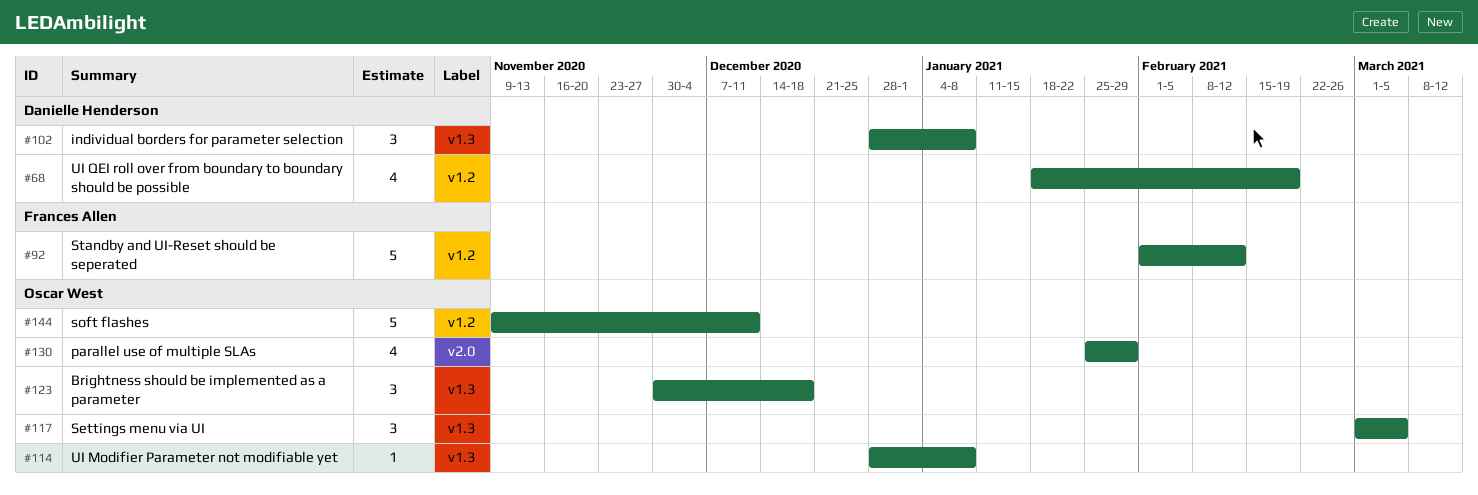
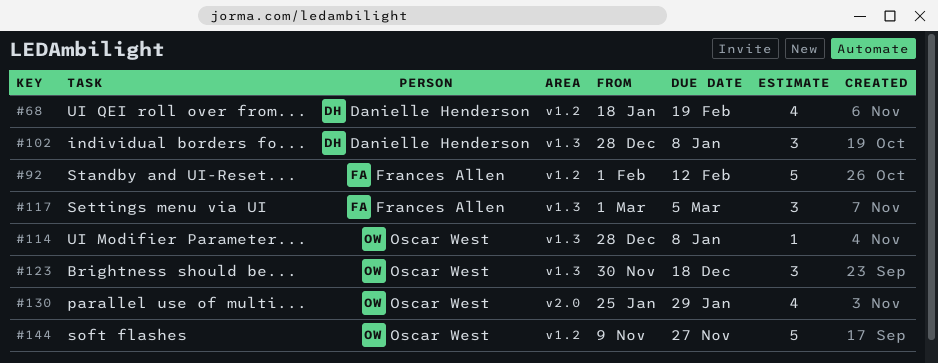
#117, owner: Oscar West -> Frances Allen
#144, due: Dec 11 -> Nov 27

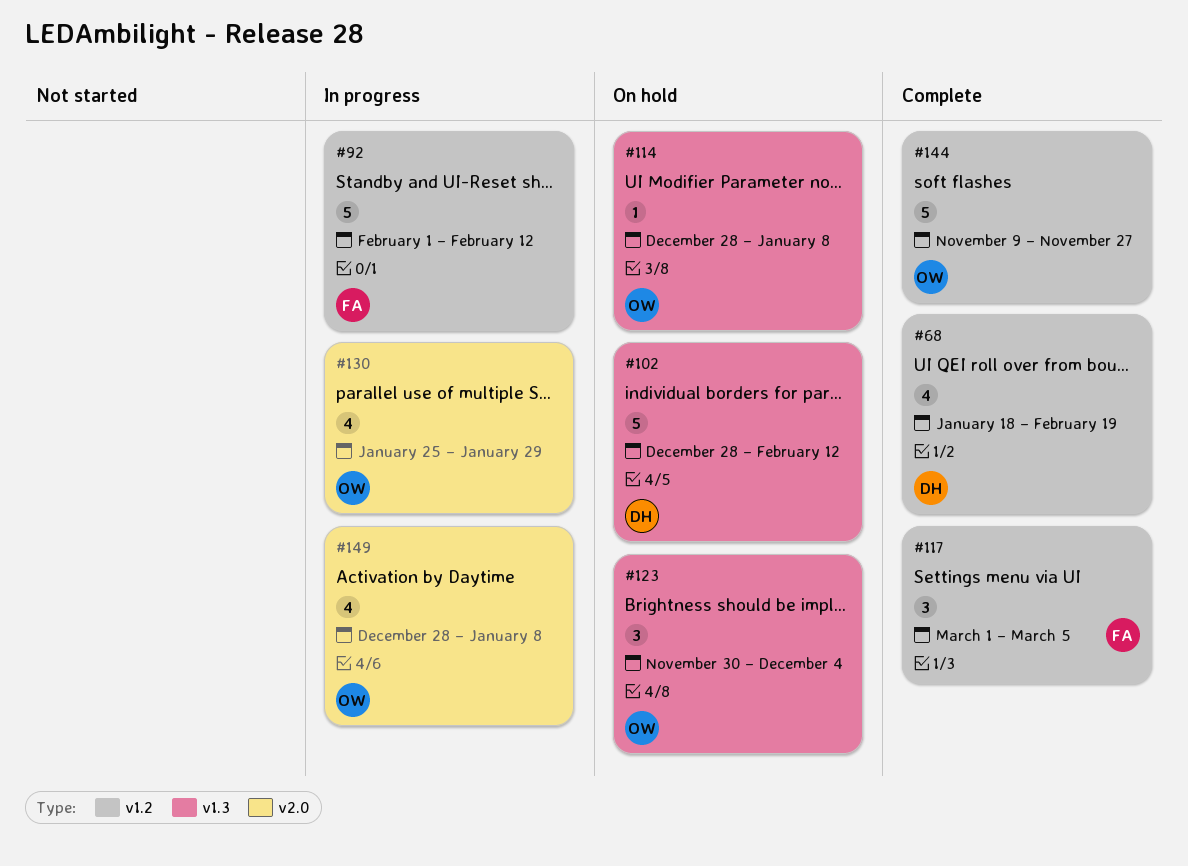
#102, estimate: 3 -> 5
#102, due: Jan 8 -> Feb 12
#117, label: v1.3 -> v1.2
#123, due: Dec 18 -> Dec 4
#149: none -> present

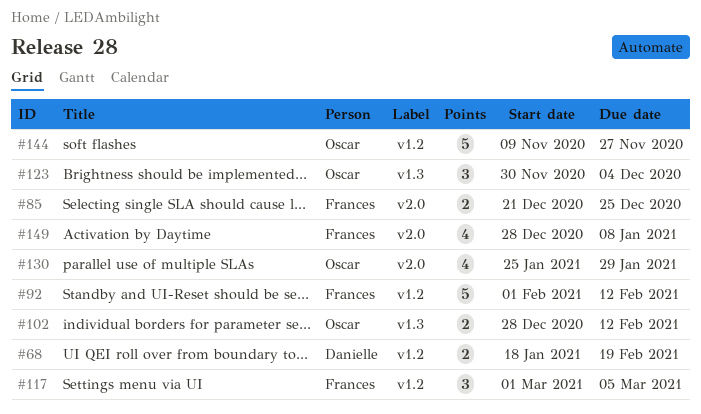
#68, estimate: 4 -> 2
#85: none -> present
#102, owner: Danielle -> Oscar
#102, estimate: 5 -> 2
#114: present -> none
#149, owner: Oscar -> Frances

